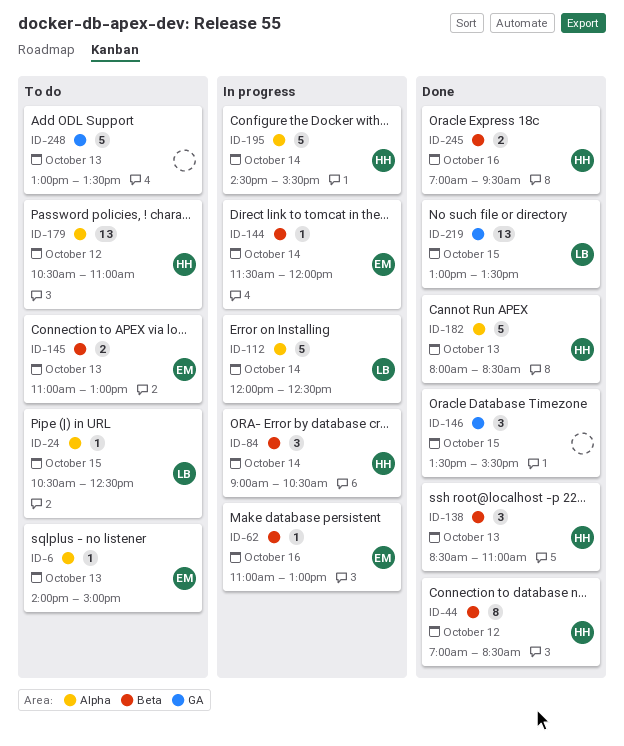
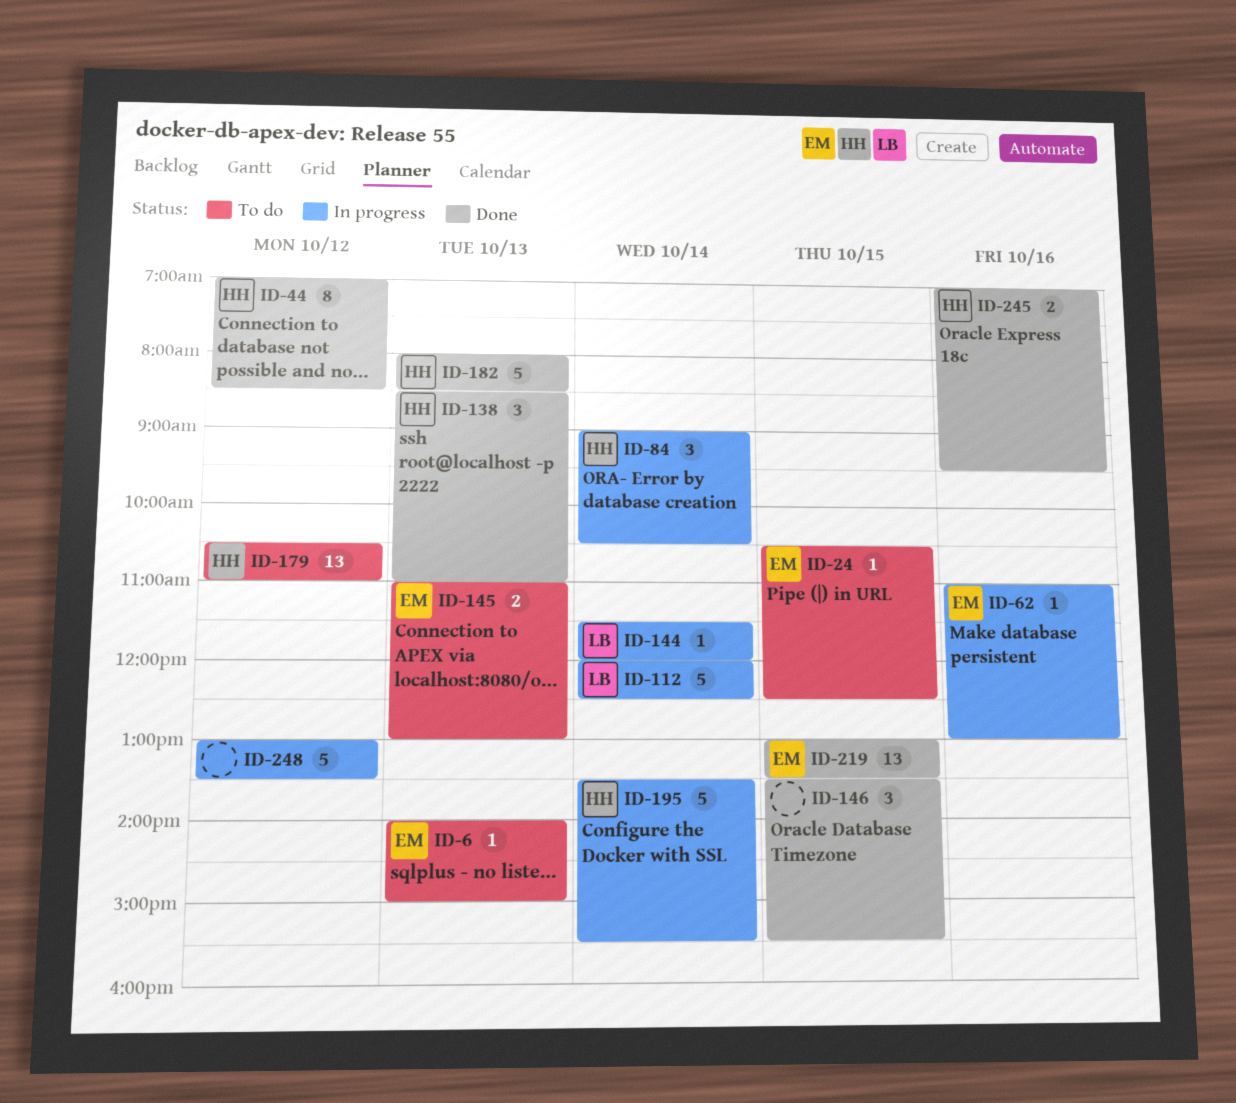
ID-24, owner: LB -> EM
ID-144, owner: EM -> LB
ID-195, begins: 14:30 -> 13:30
ID-219, owner: LB -> EM
ID-248, status: To do -> In progress
ID-248, day: Oct 13 -> Oct 12

